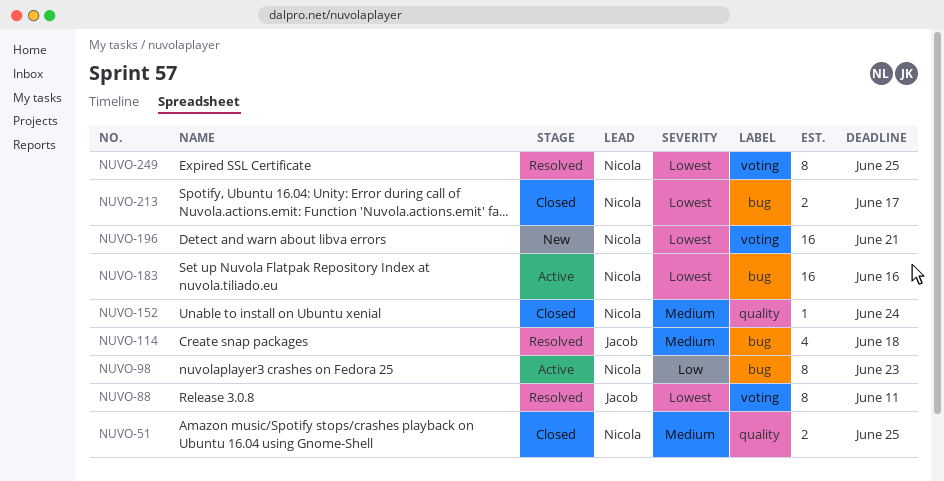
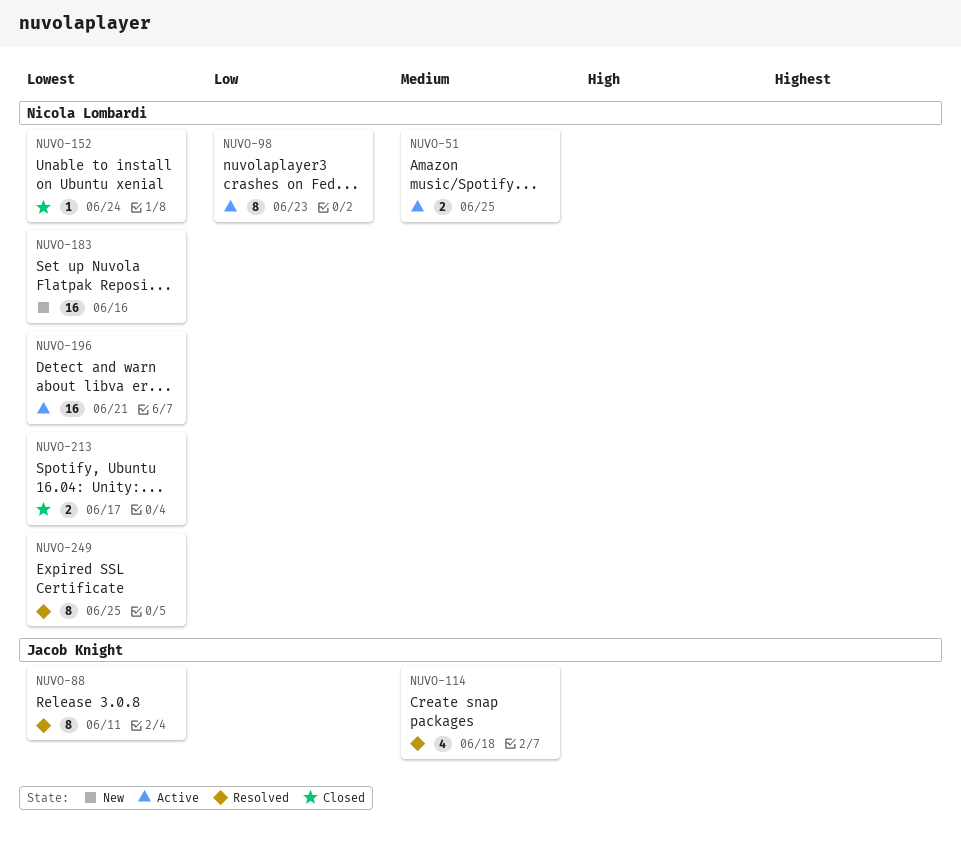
NUVO-51, status: Closed -> Active
NUVO-152, priority: Medium -> Lowest
NUVO-183, status: Active -> New
NUVO-196, status: New -> Active

